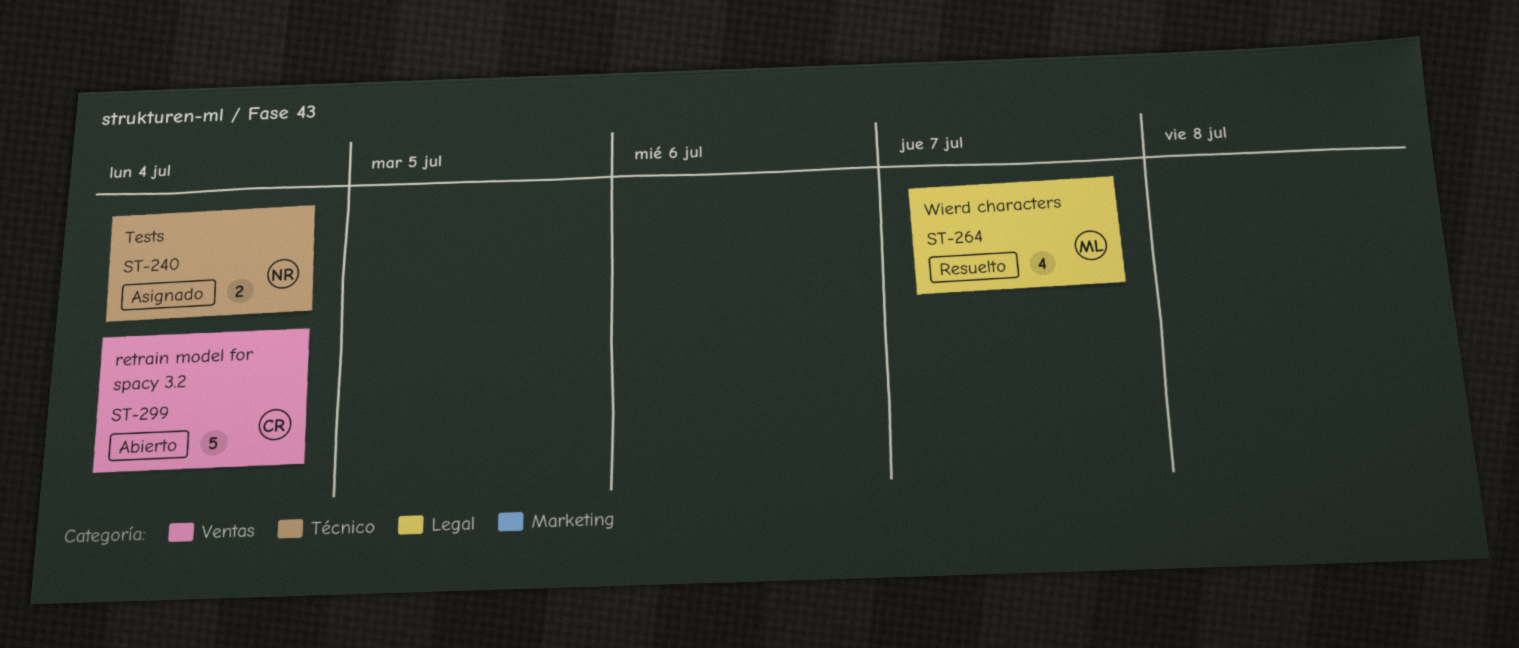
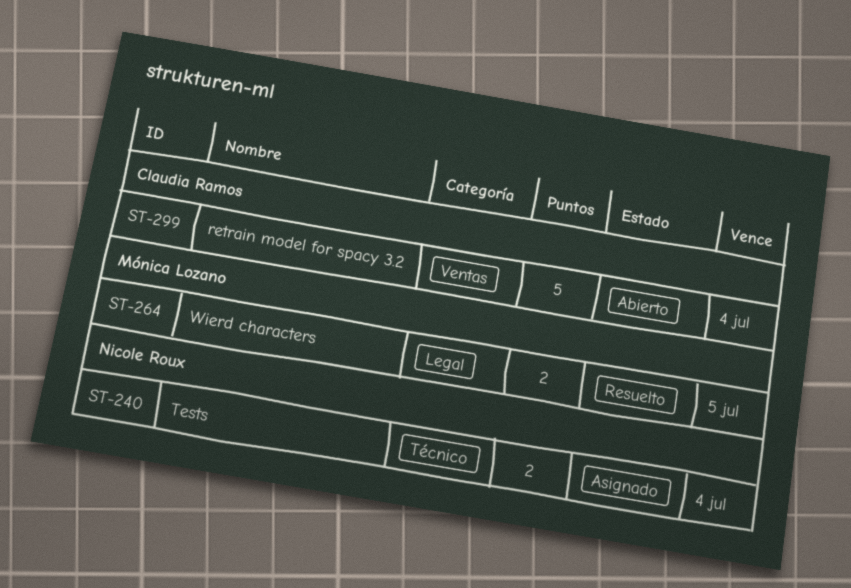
ST-264, estimate: 4 -> 2
ST-264, due: Jul 7 -> Jul 5

